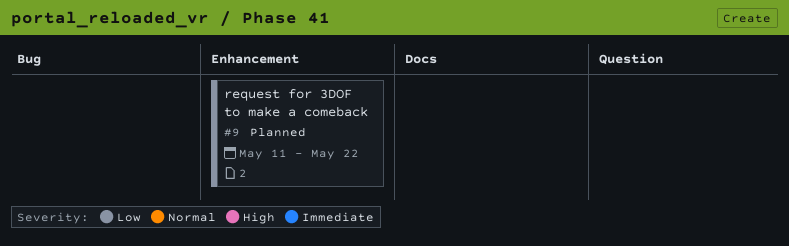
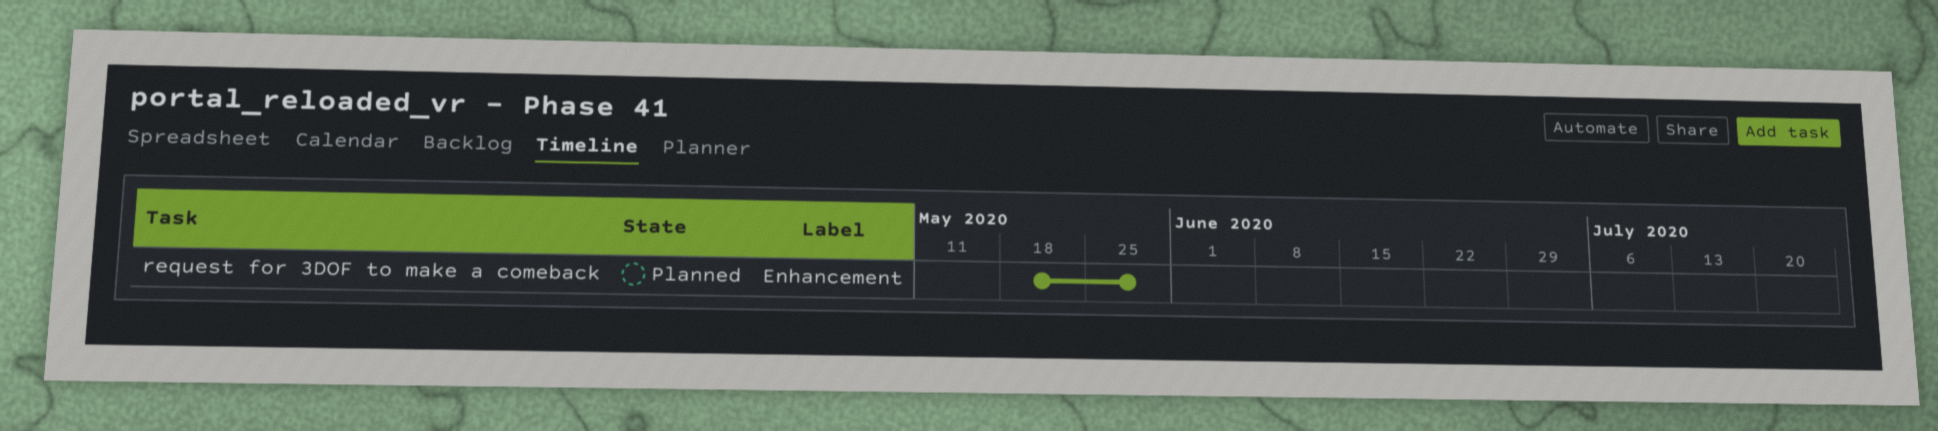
request for 3DOF to make a comeback, start: May 11 -> May 18
request for 3DOF to make a comeback, due: May 22 -> May 29

